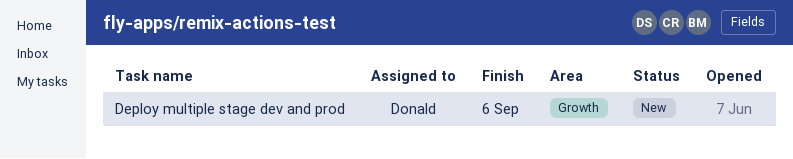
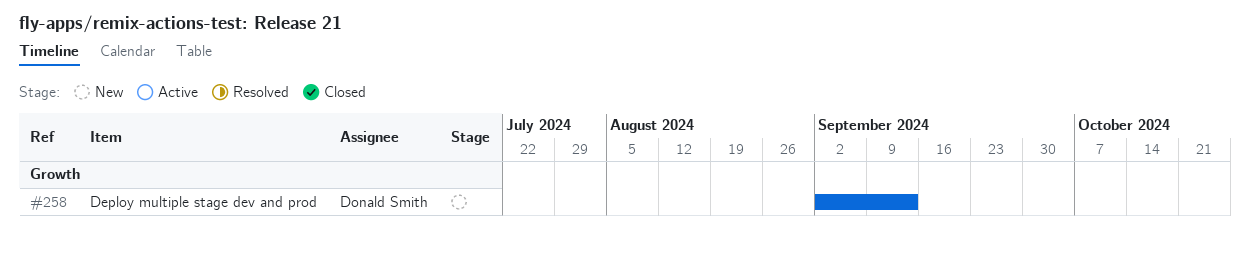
Deploy multiple stage dev and prod, due: Sep 6 -> Sep 13

